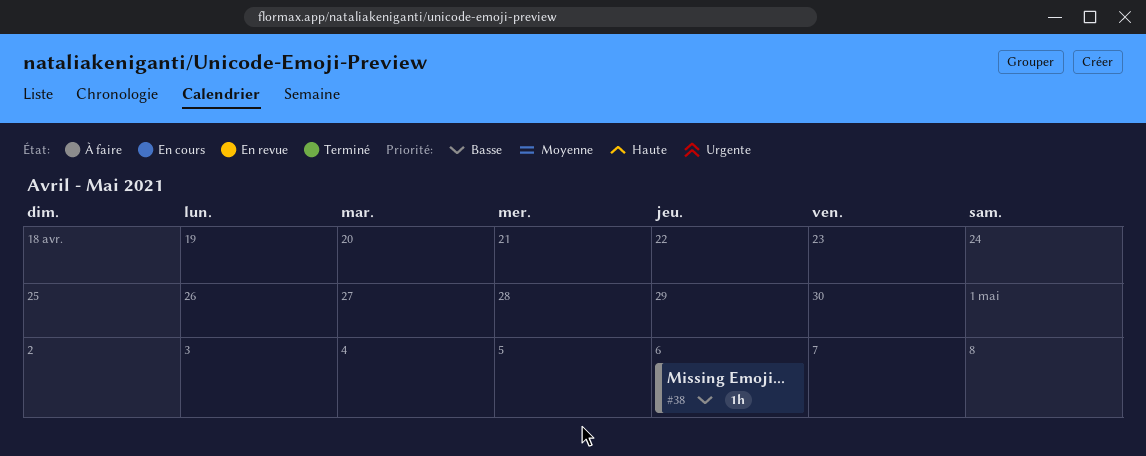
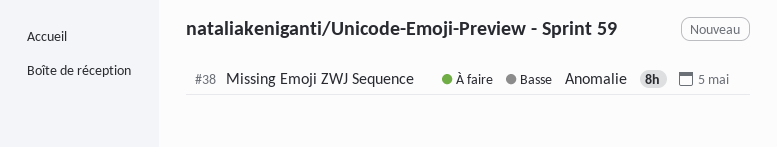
#38, estimate: 1h -> 8h
#38, due: May 6 -> May 5

